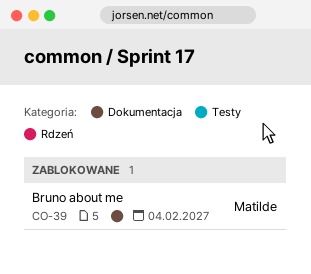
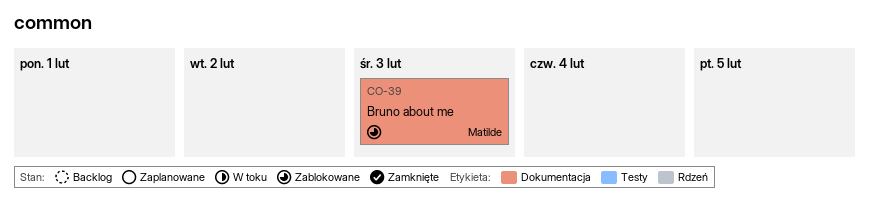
CO-39, due: Feb 4 -> Feb 3

